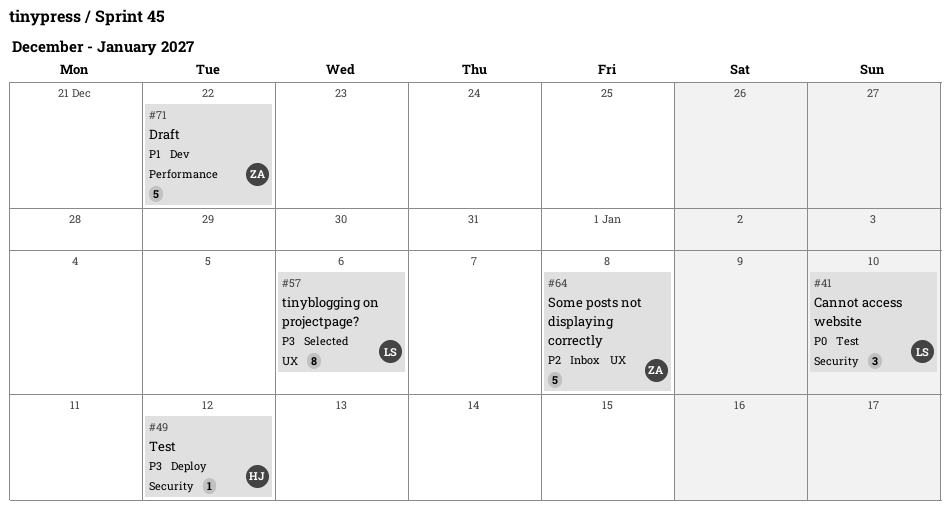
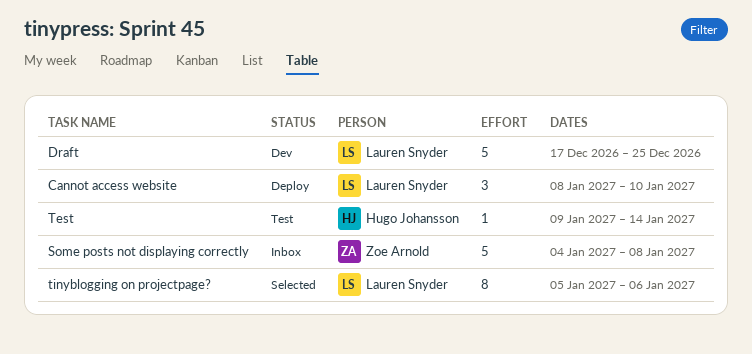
Cannot access website, status: Test -> Deploy
Draft, owner: Zoe Arnold -> Lauren Snyder
Draft, due: Dec 22 -> Dec 25
Test, status: Deploy -> Test
Test, due: Jan 12 -> Jan 14

